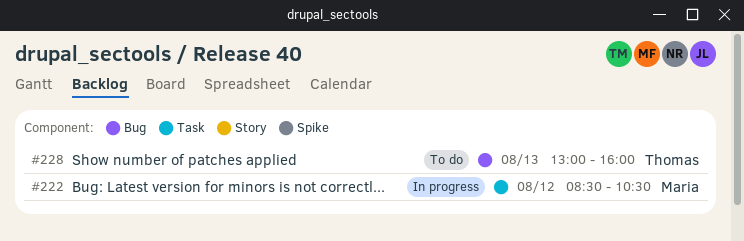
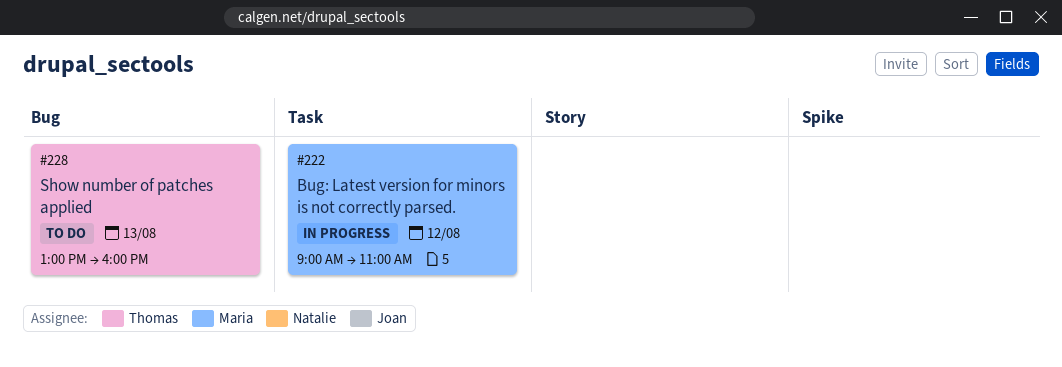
#222, begins: 08:30 -> 09:00
#222, ends: 10:30 -> 11:00

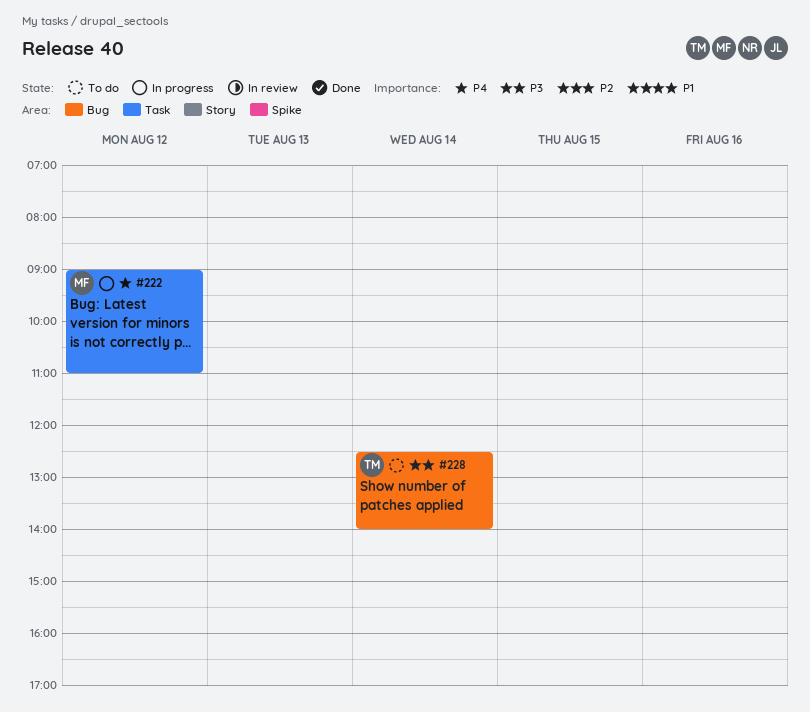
#228, day: Aug 13 -> Aug 14
#228, begins: 13:00 -> 12:30
#228, ends: 16:00 -> 14:00

